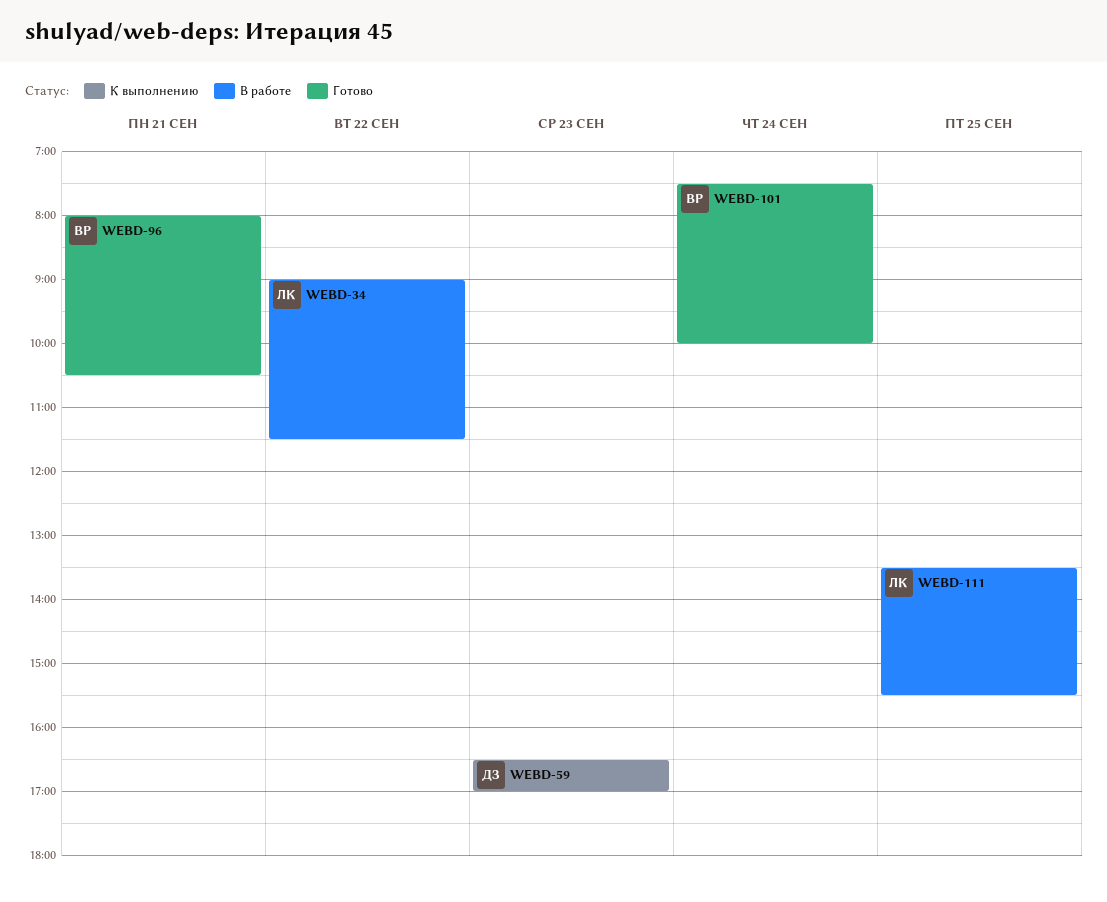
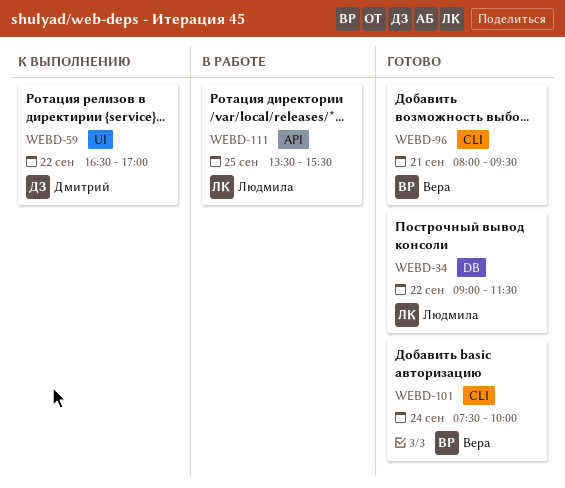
WEBD-34, status: В работе -> Готово
WEBD-59, day: Sep 23 -> Sep 22
WEBD-96, ends: 10:30 -> 09:30

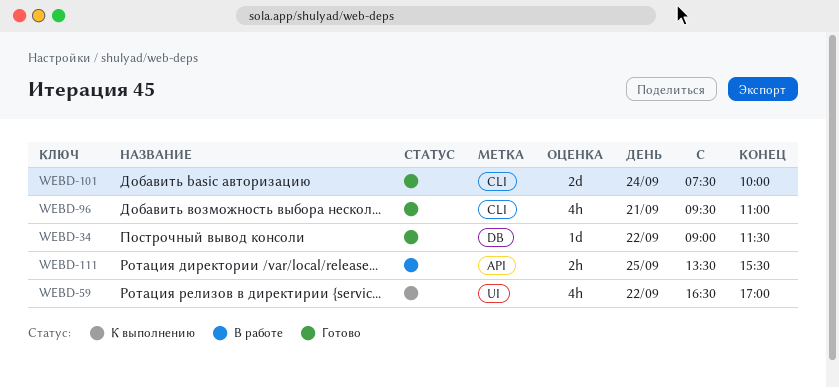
WEBD-96, begins: 08:00 -> 09:30
WEBD-96, ends: 09:30 -> 11:00

